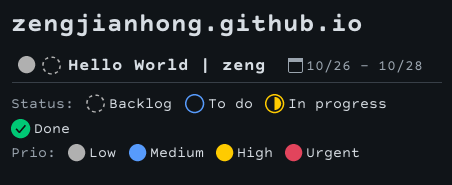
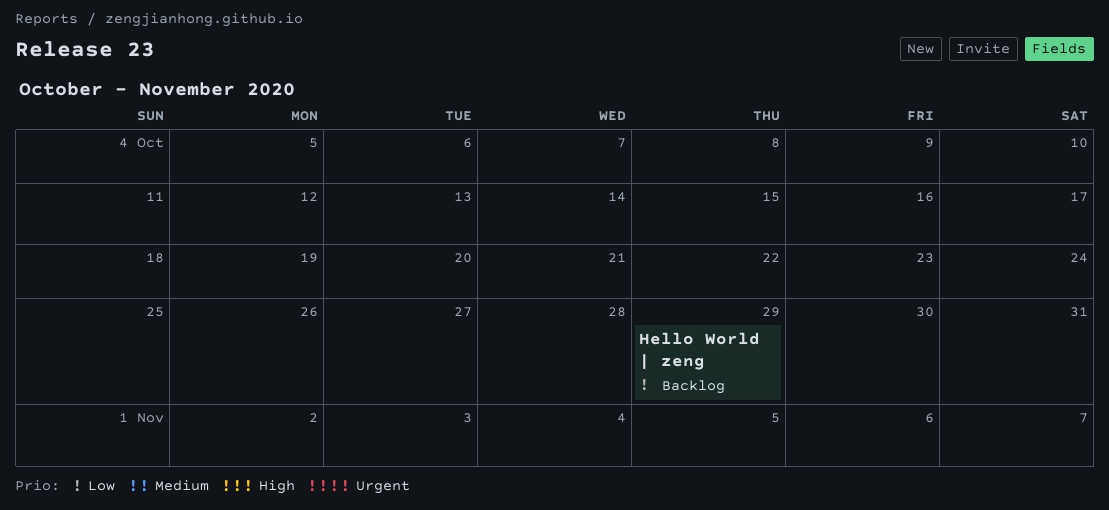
Hello World | zeng, due: Oct 28 -> Oct 29

